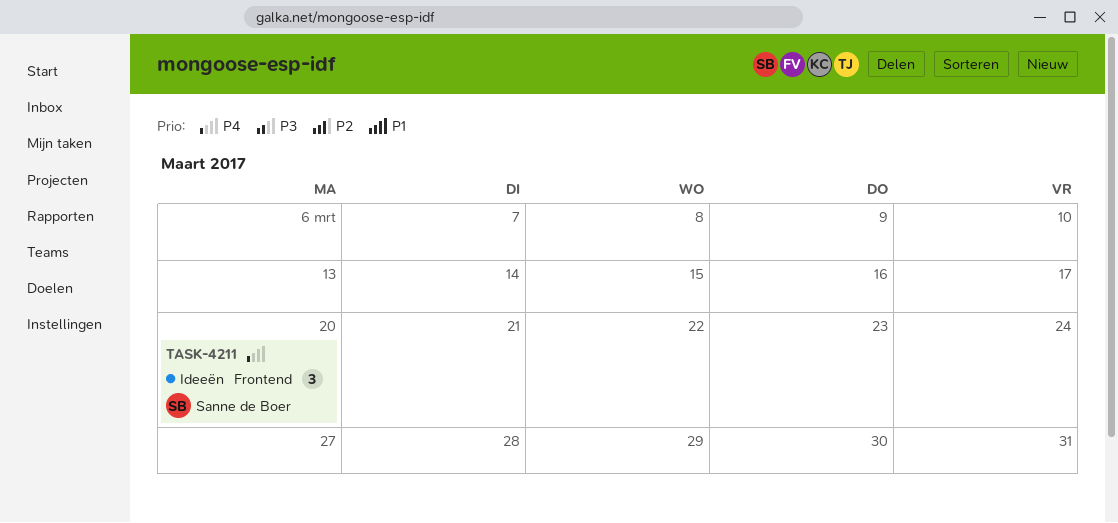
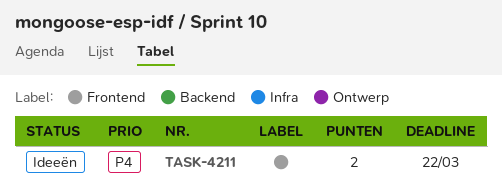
TASK-4211, estimate: 3 -> 2
TASK-4211, due: Mar 20 -> Mar 22

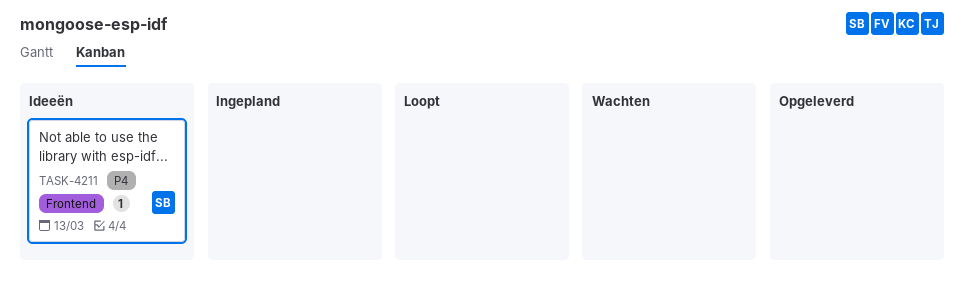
TASK-4211, estimate: 2 -> 1
TASK-4211, due: Mar 22 -> Mar 13

